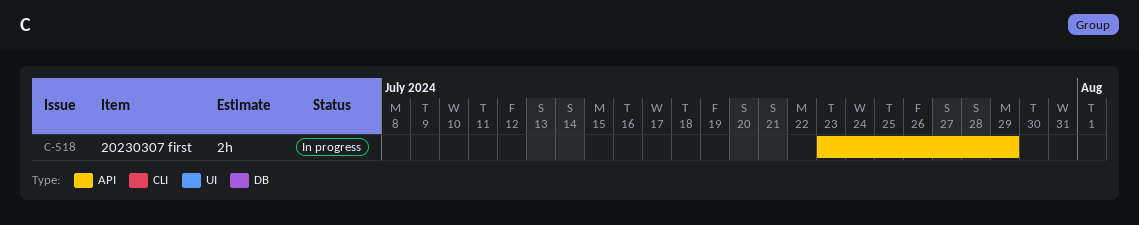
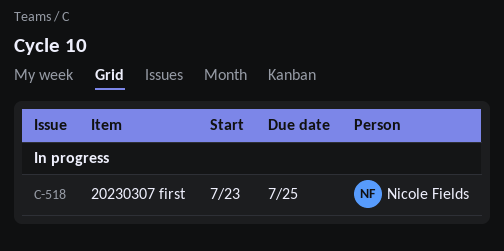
C-518, due: Jul 29 -> Jul 25

